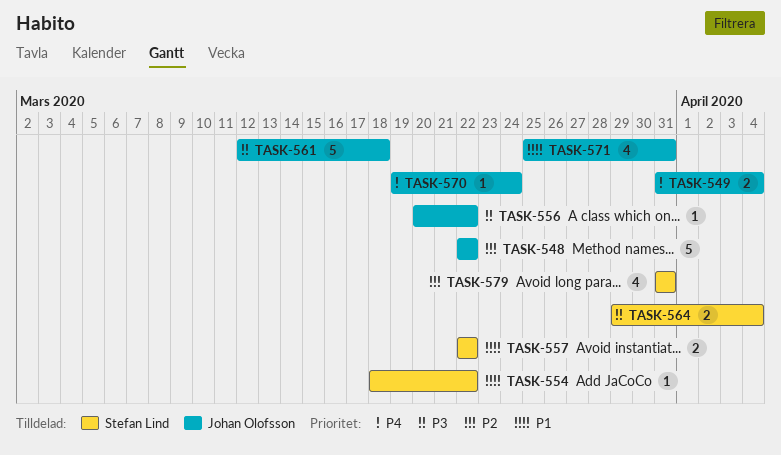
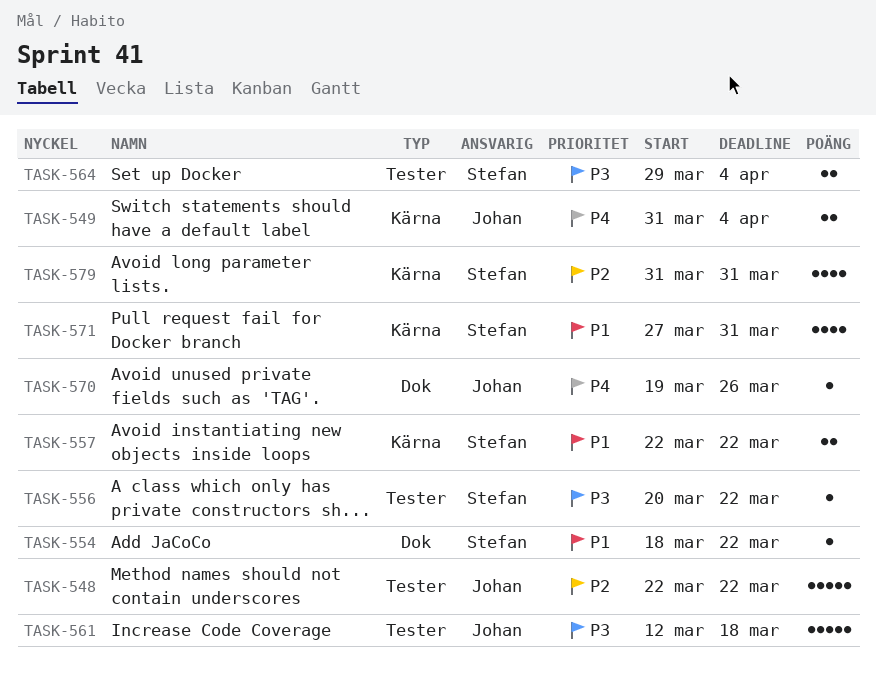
TASK-556, owner: Johan Olofsson -> Stefan Lind
TASK-570, due: Mar 24 -> Mar 26
TASK-571, owner: Johan Olofsson -> Stefan Lind
TASK-571, start: Mar 25 -> Mar 27

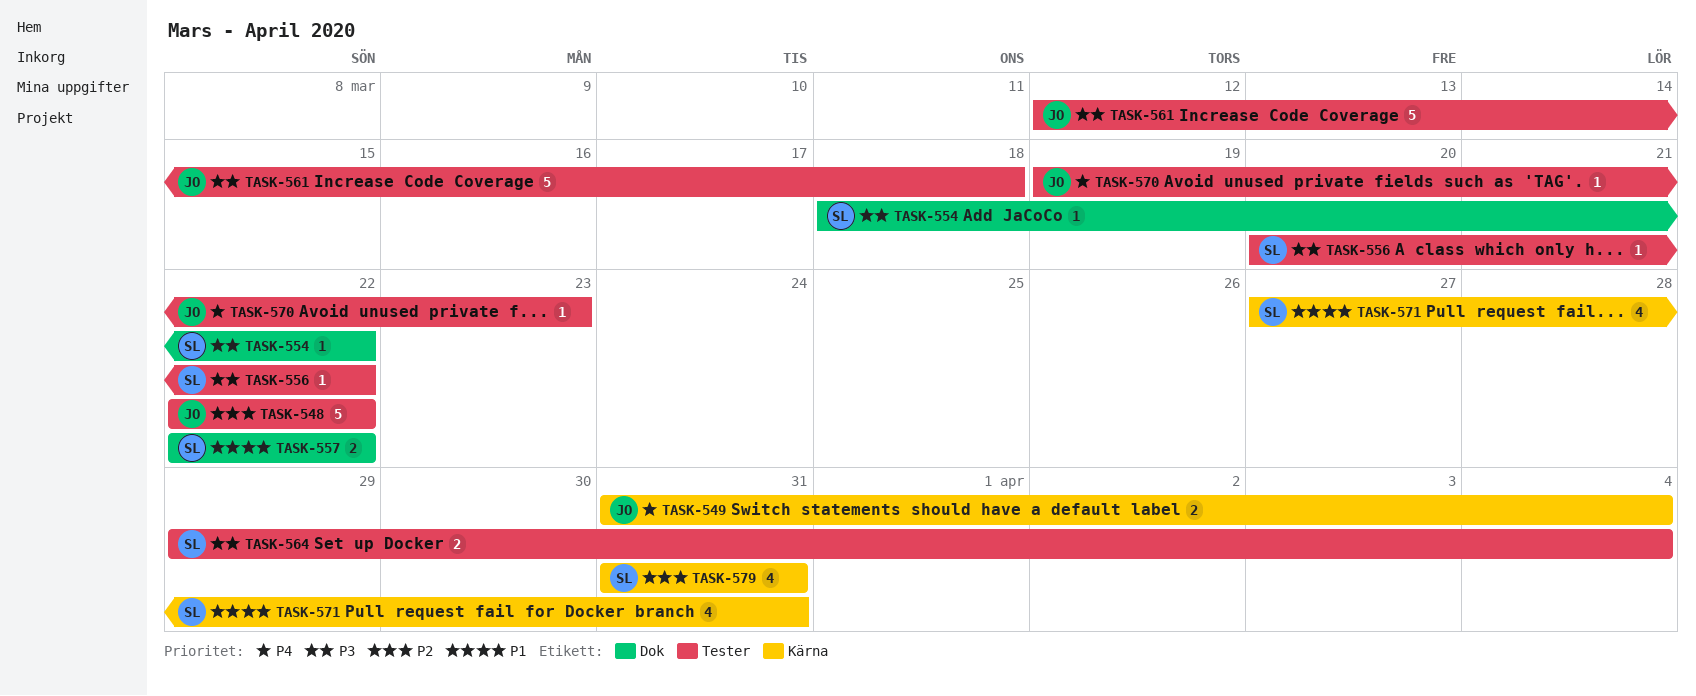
TASK-554, priority: P1 -> P3
TASK-557, label: Kärna -> Dok
TASK-570, label: Dok -> Tester
TASK-570, due: Mar 26 -> Mar 23

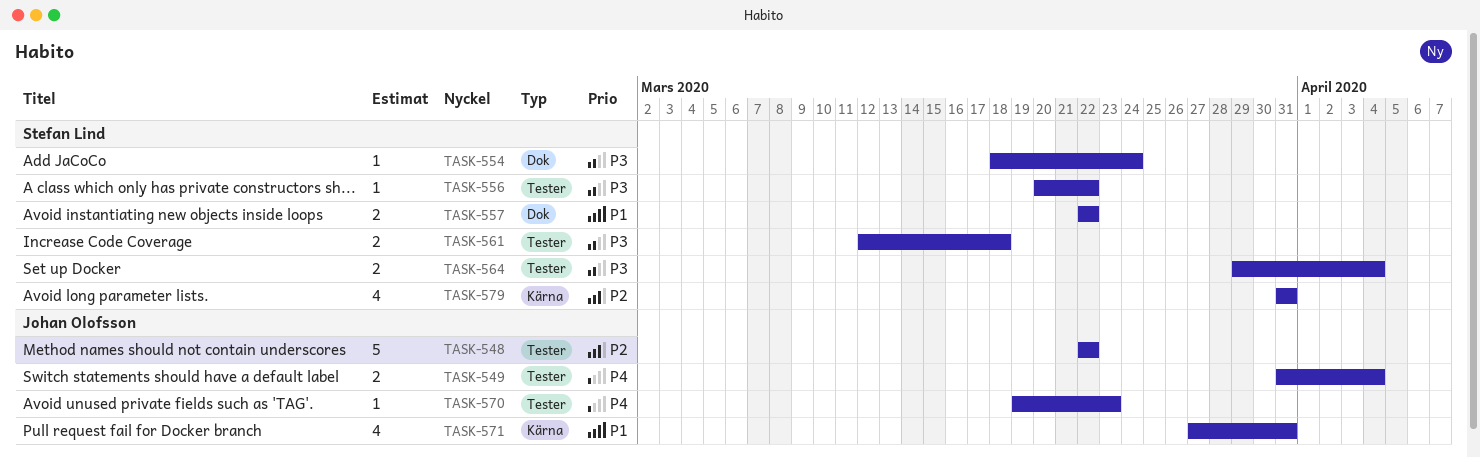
TASK-549, label: Kärna -> Tester
TASK-554, due: Mar 22 -> Mar 24
TASK-561, owner: Johan Olofsson -> Stefan Lind
TASK-561, estimate: 5 -> 2
TASK-571, owner: Stefan Lind -> Johan Olofsson

